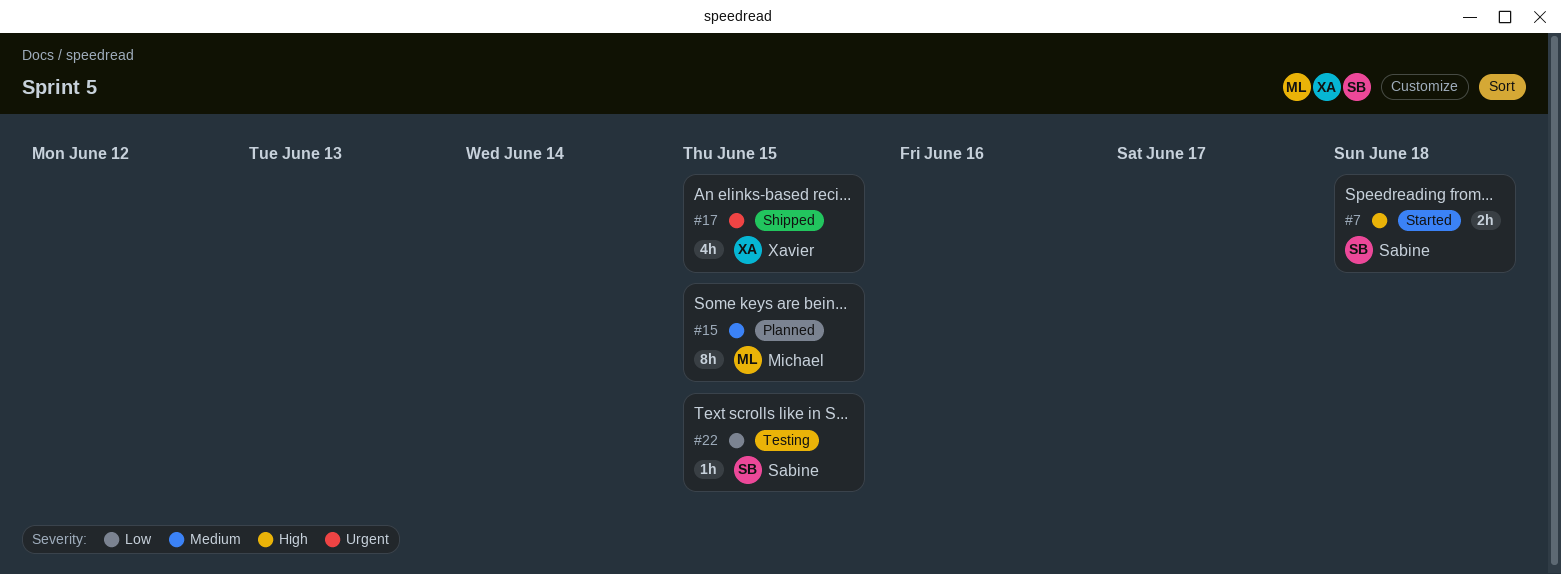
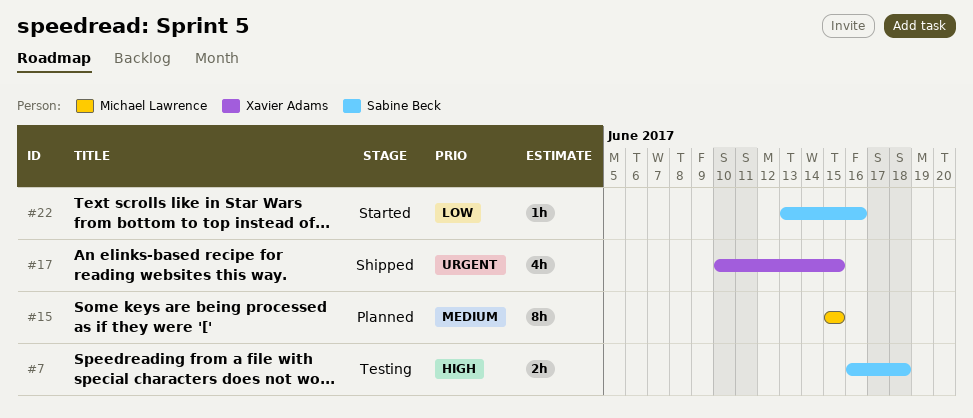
#7, status: Started -> Testing
#22, status: Testing -> Started
#22, due: Jun 15 -> Jun 16

